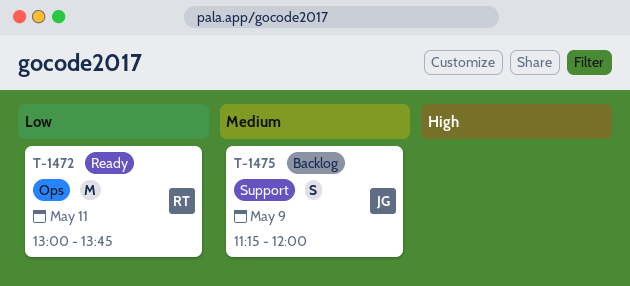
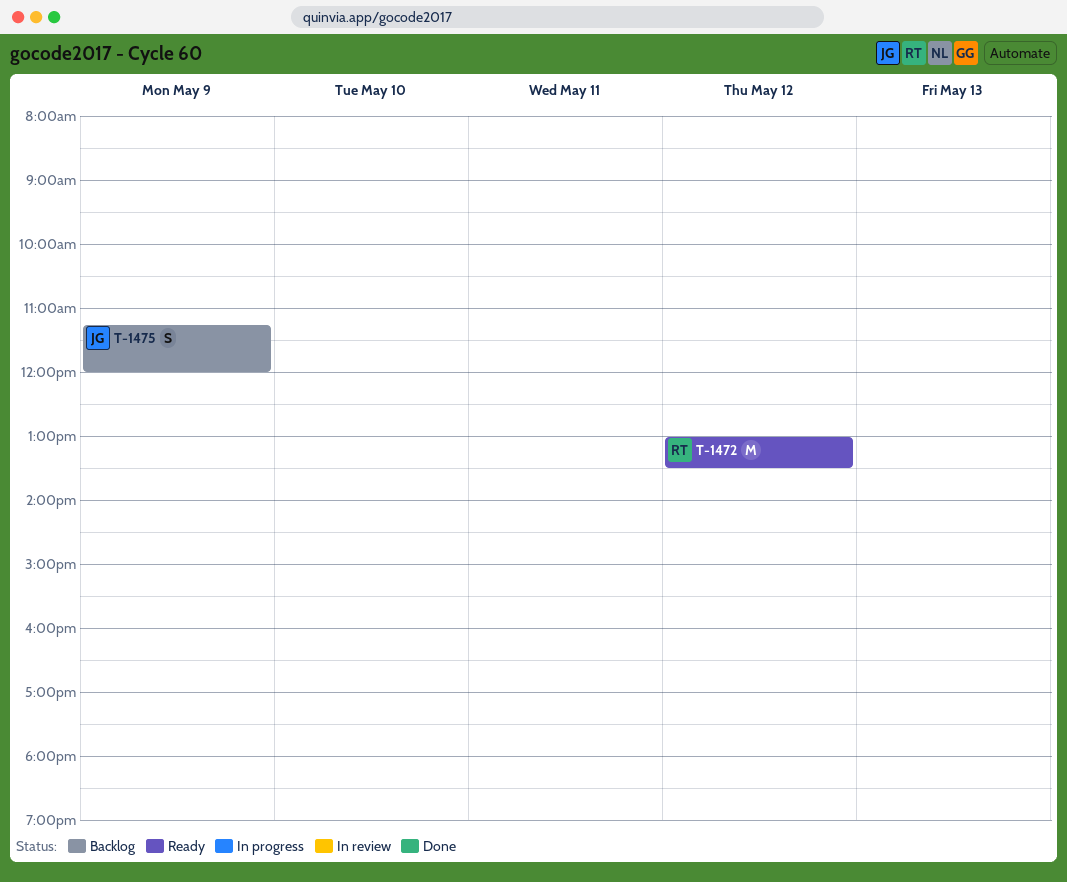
T-1472, day: May 11 -> May 12
T-1472, ends: 13:45 -> 13:30

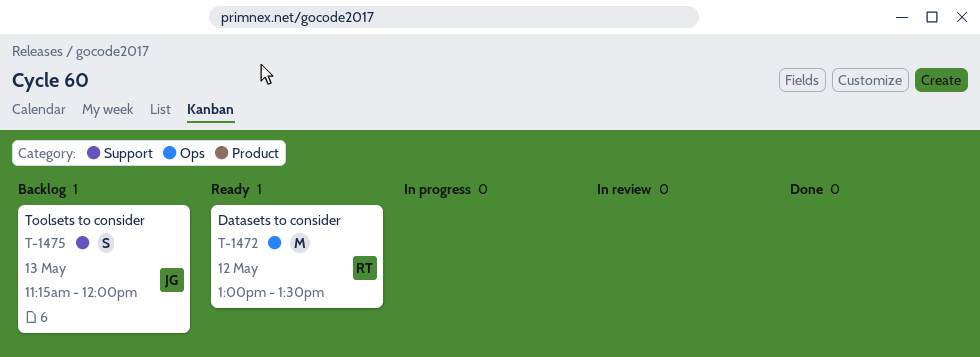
T-1475, day: May 9 -> May 13

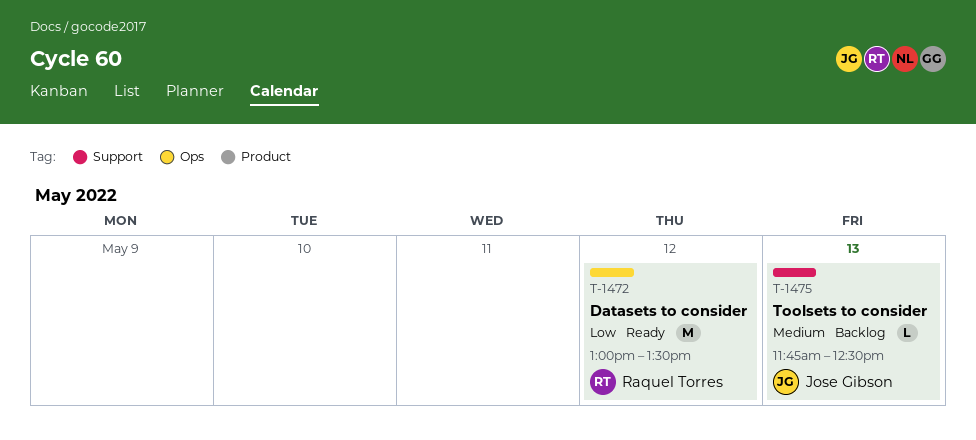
T-1475, estimate: S -> L
T-1475, begins: 11:15 -> 11:45
T-1475, ends: 12:00 -> 12:30

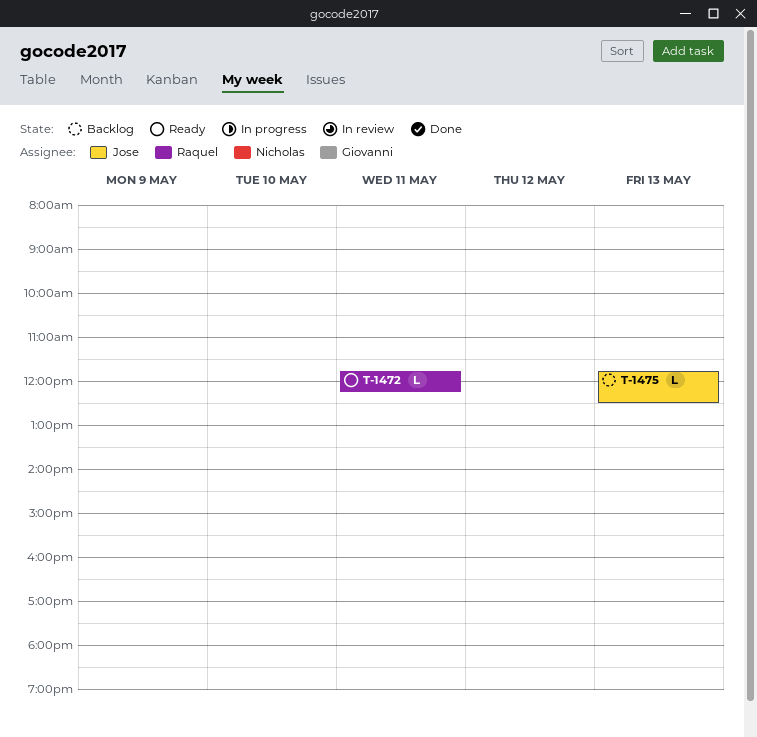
T-1472, estimate: M -> L
T-1472, day: May 12 -> May 11
T-1472, begins: 13:00 -> 11:45
T-1472, ends: 13:30 -> 12:15

